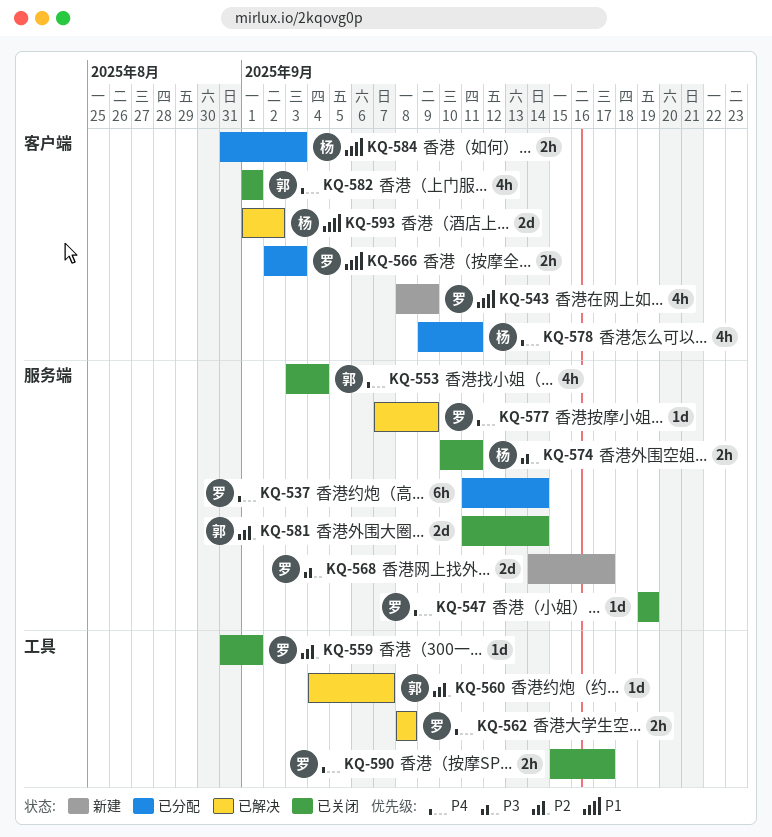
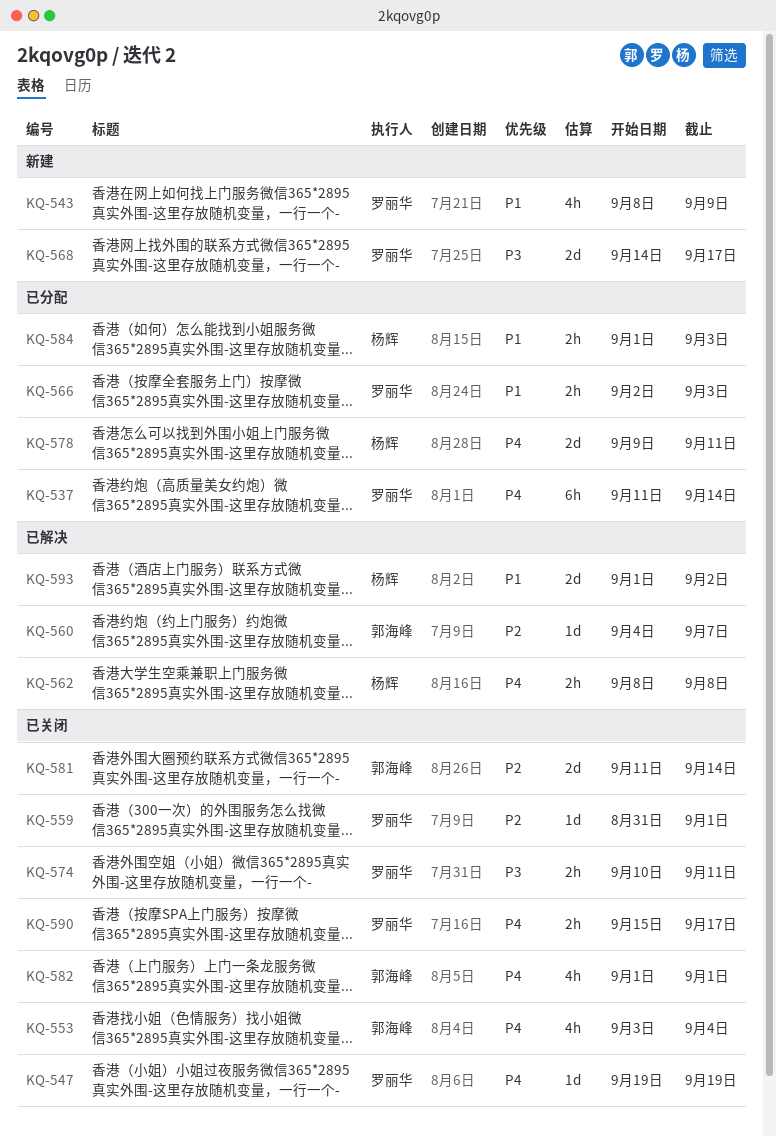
KQ-562, owner: 罗丽华 -> 杨辉
KQ-574, owner: 杨辉 -> 罗丽华
KQ-577: present -> none
KQ-578, estimate: 4h -> 2d
KQ-584, start: Aug 31 -> Sep 1

